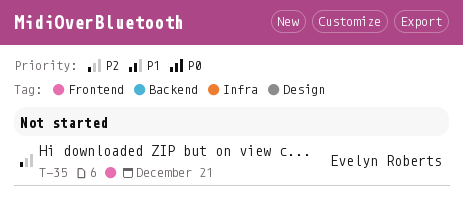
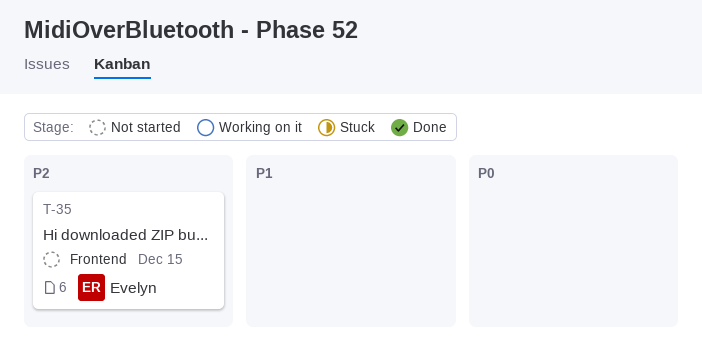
T-35, due: Dec 21 -> Dec 15

